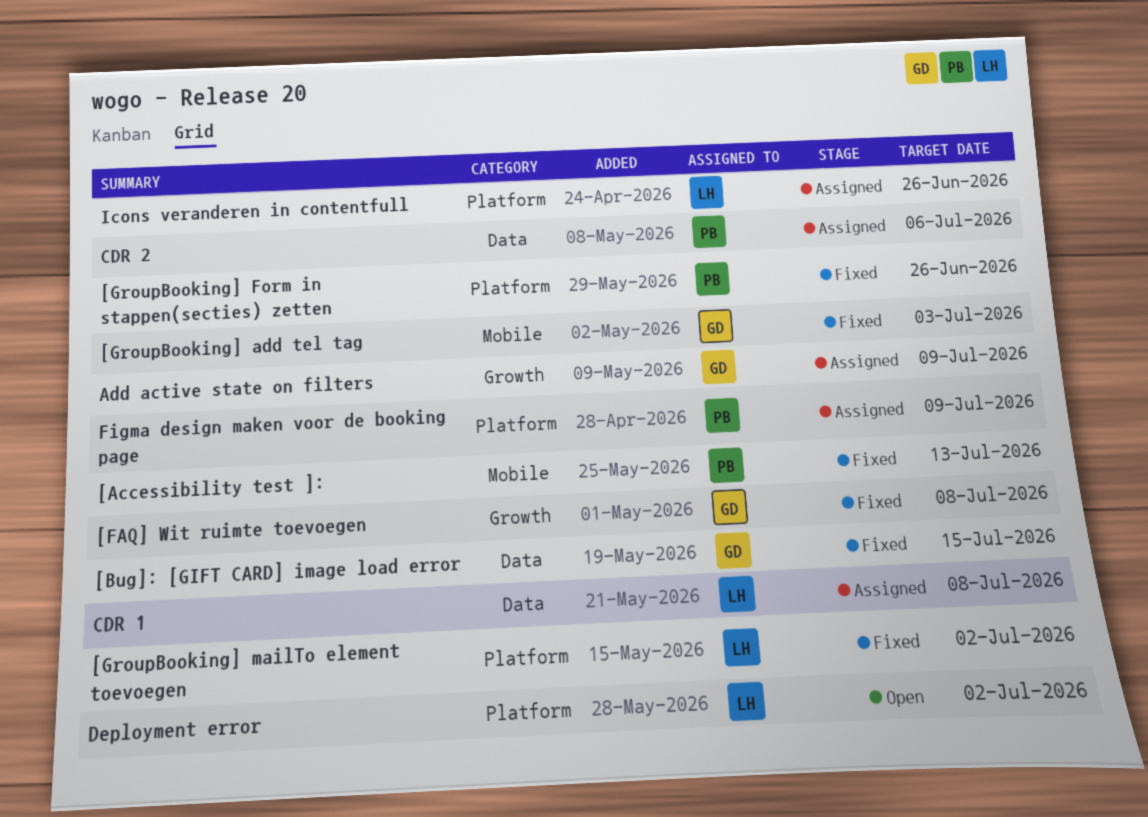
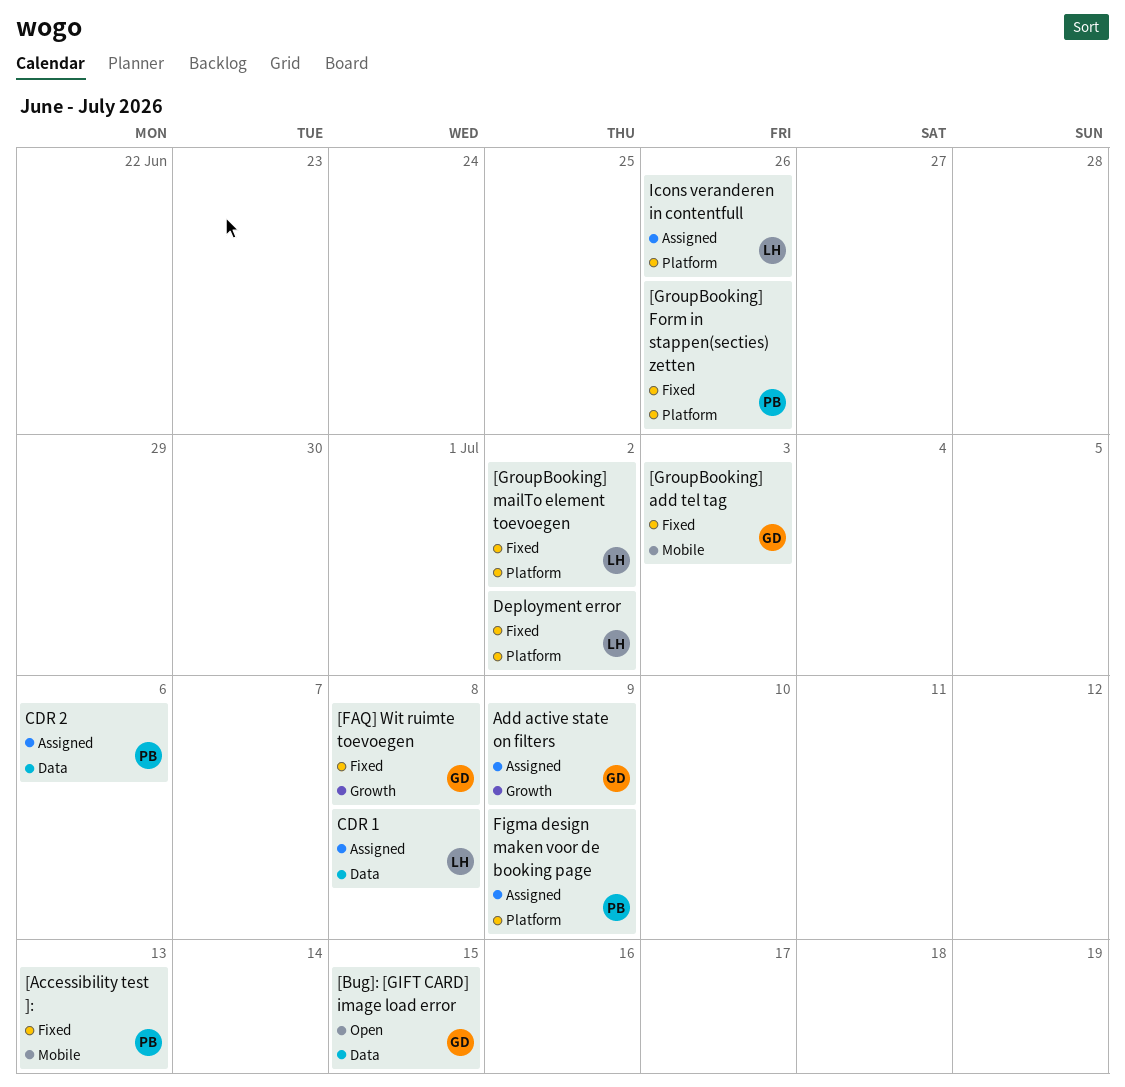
[Bug]: [GIFT CARD] image load error, status: Fixed -> Open
Deployment error, status: Open -> Fixed

